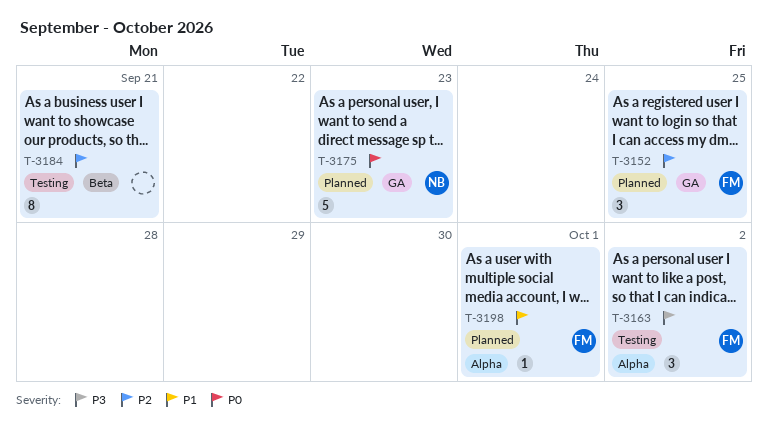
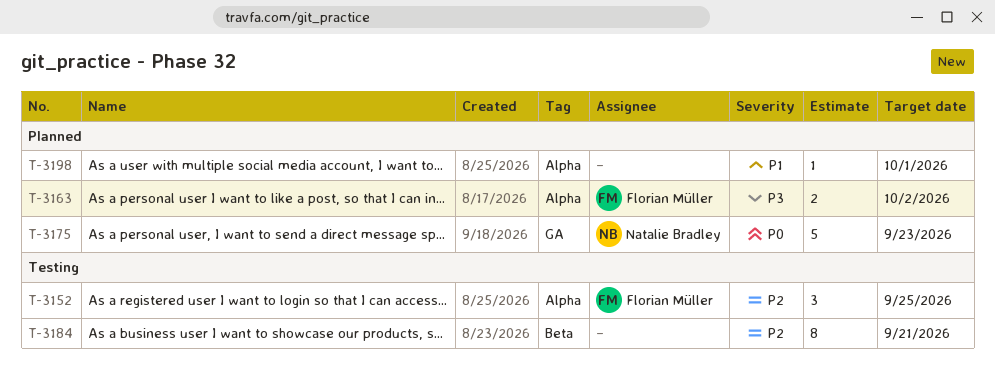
T-3152, status: Planned -> Testing
T-3152, label: GA -> Alpha
T-3163, status: Testing -> Planned
T-3163, estimate: 3 -> 2
T-3198, owner: Florian Müller -> none

